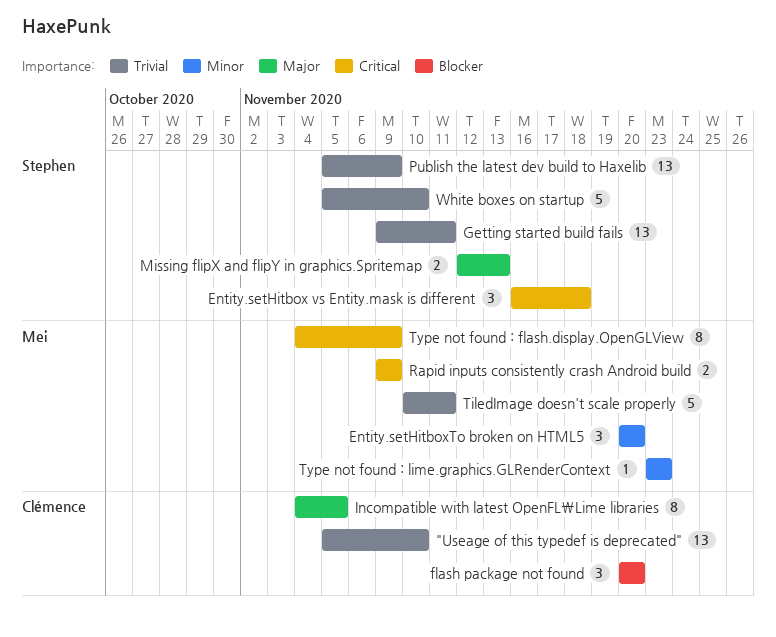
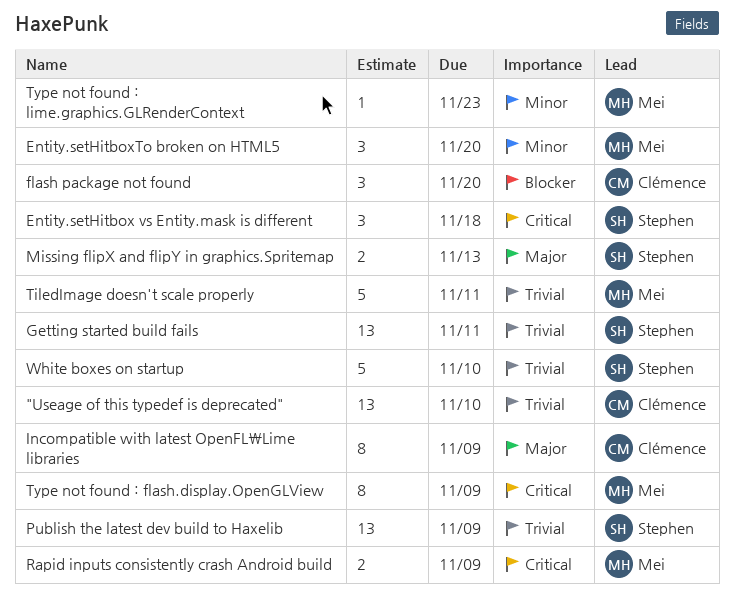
Incompatible with latest OpenFL\Lime libraries, due: Nov 5 -> Nov 9

